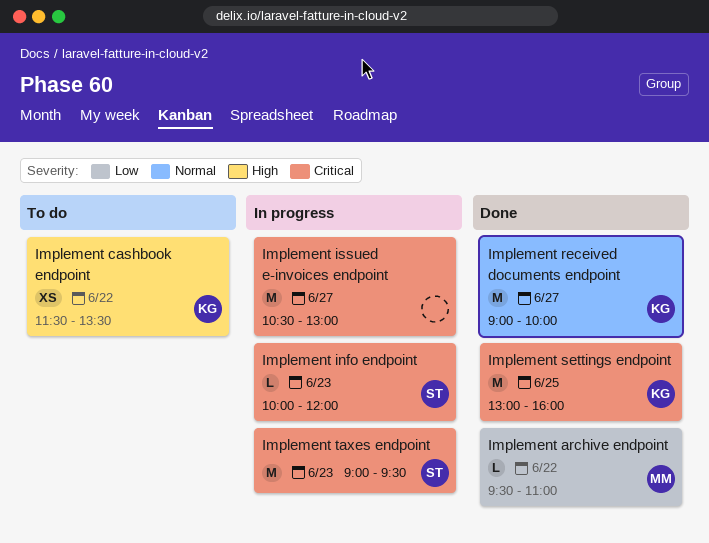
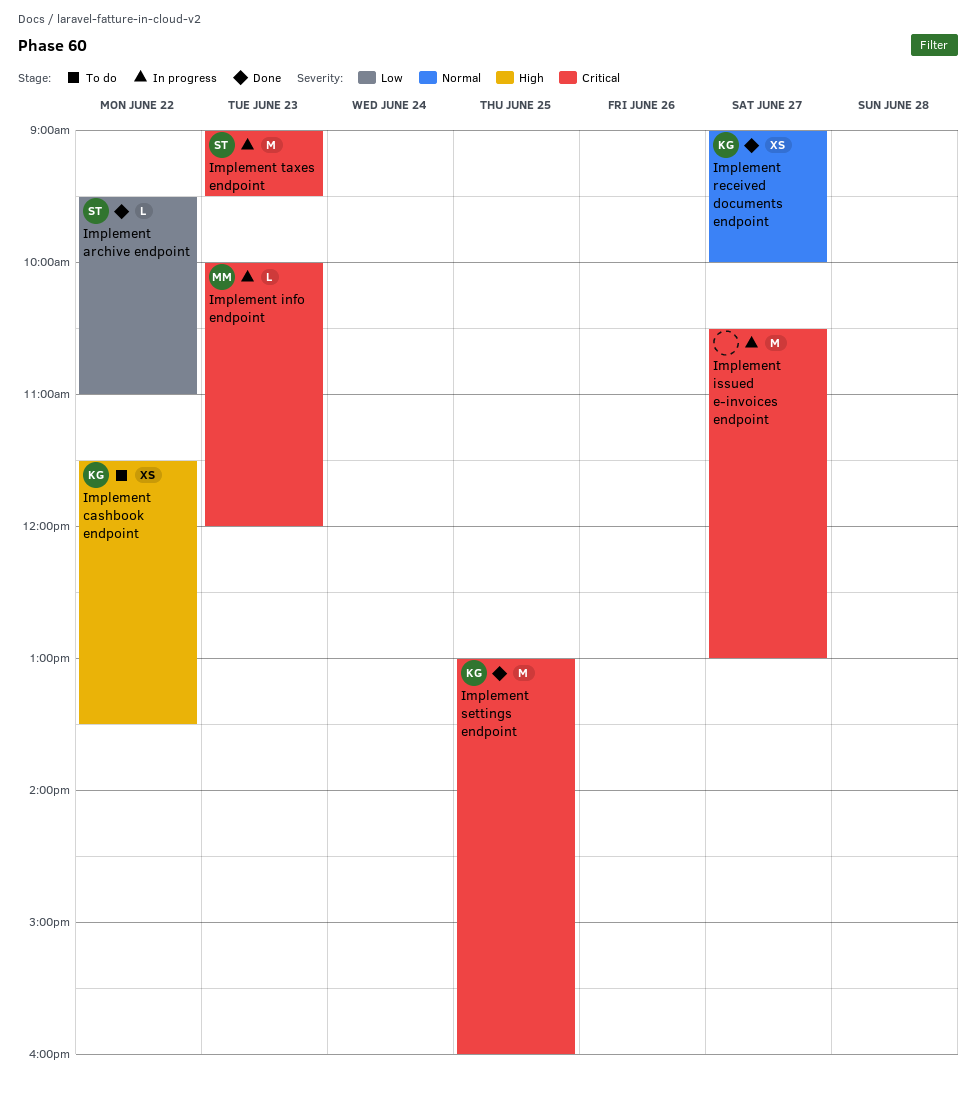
Implement archive endpoint, owner: MM -> ST
Implement info endpoint, owner: ST -> MM
Implement received documents endpoint, estimate: M -> XS

